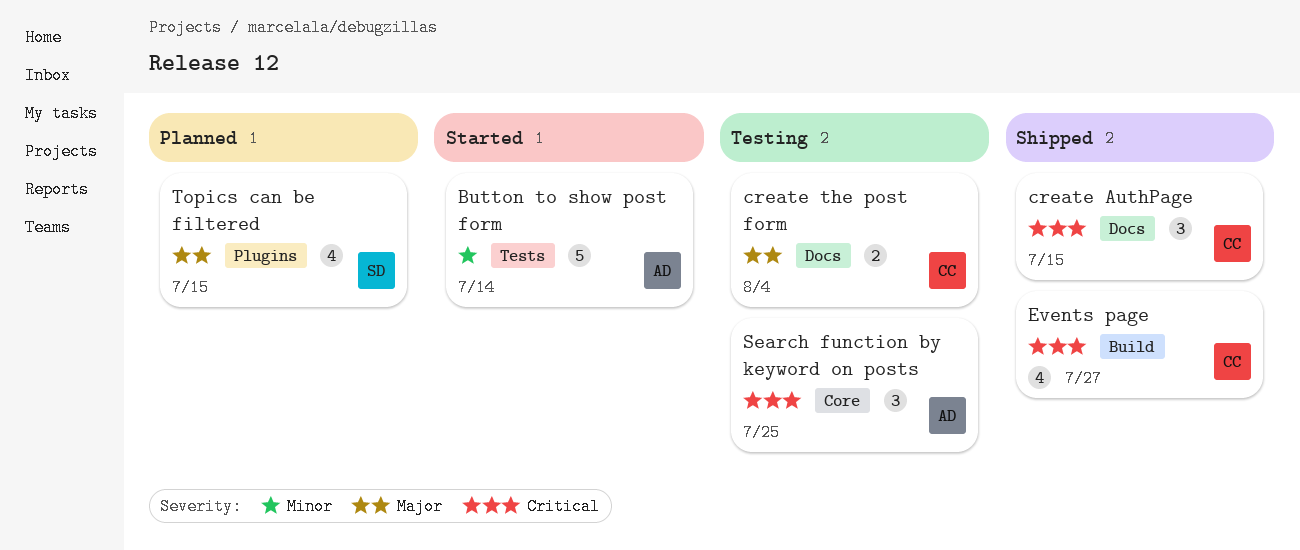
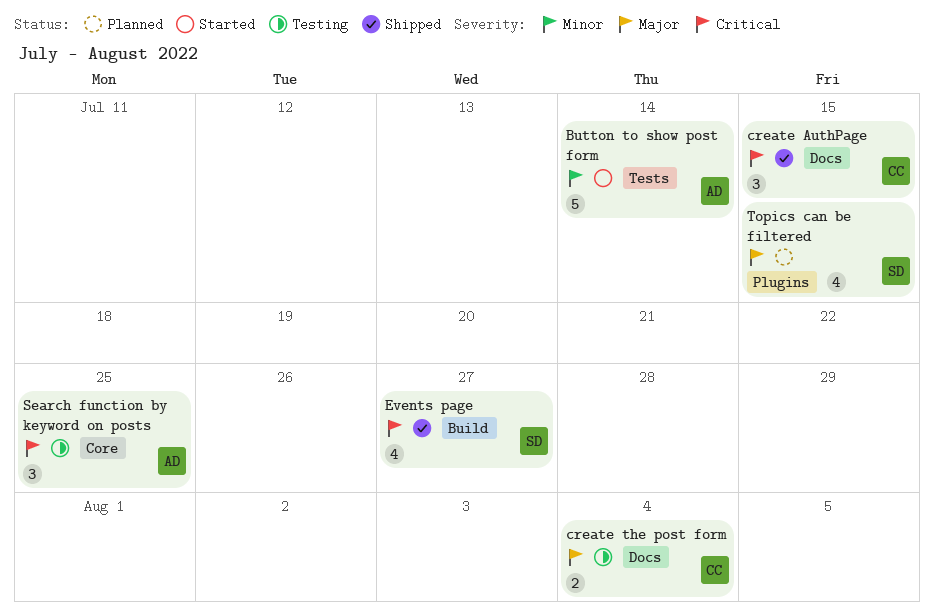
Events page, owner: CC -> SD

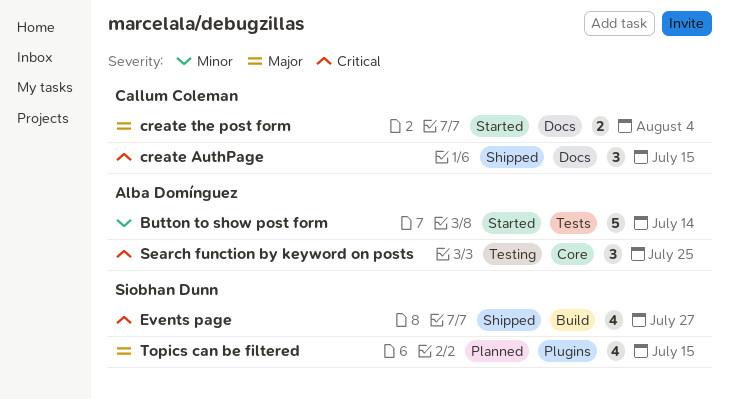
create the post form, status: Testing -> Started

